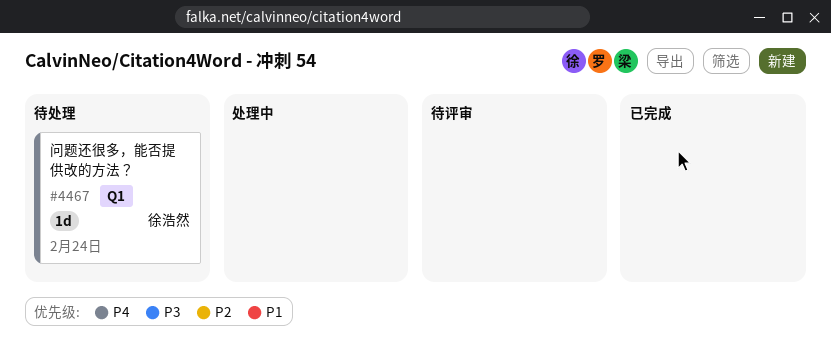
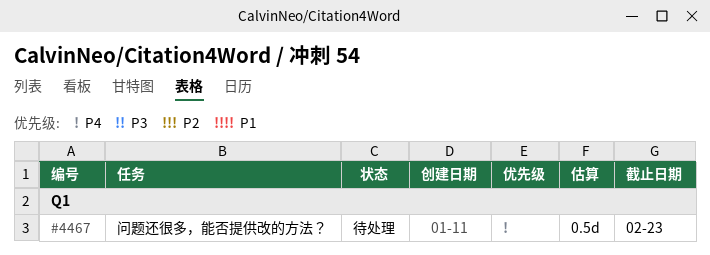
#4467, estimate: 1d -> 0.5d
#4467, due: Feb 24 -> Feb 23

